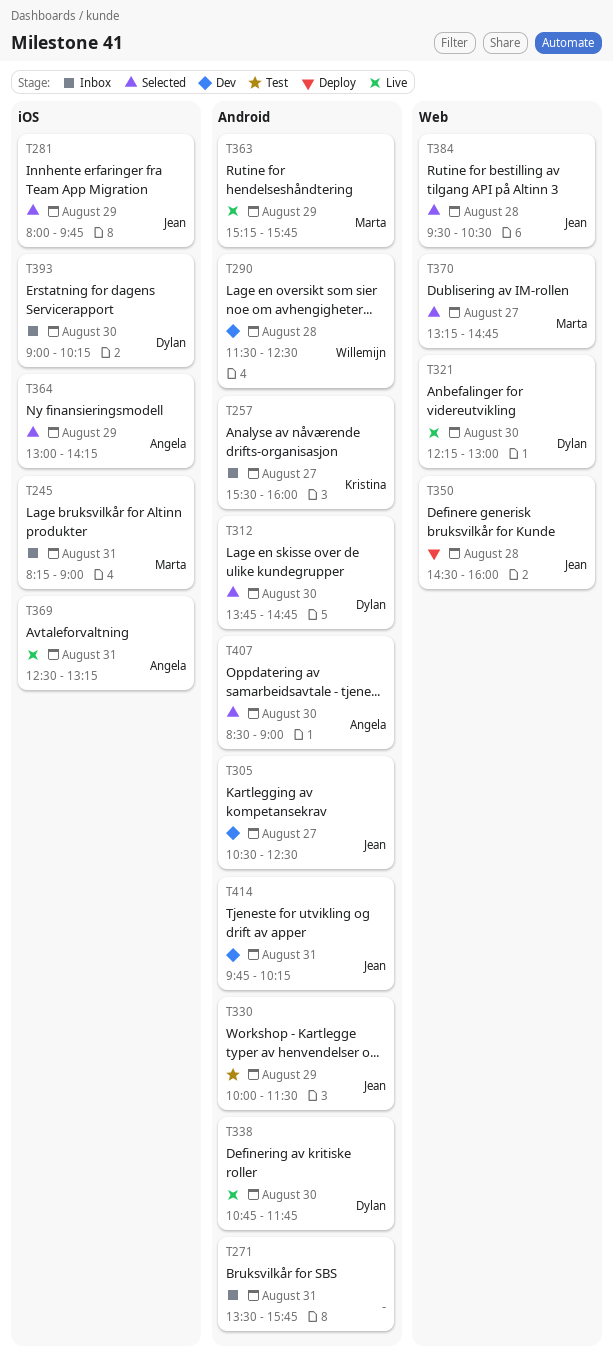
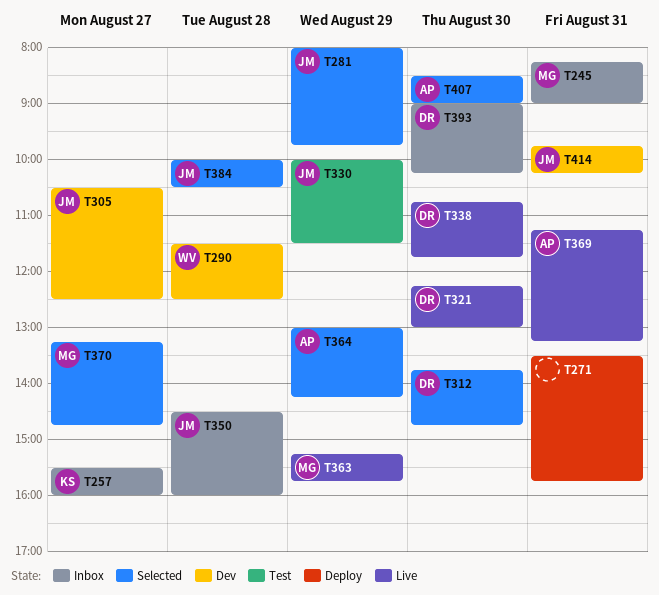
T271, status: Inbox -> Deploy
T350, status: Deploy -> Inbox
T369, begins: 12:30 -> 11:15
T384, begins: 09:30 -> 10:00

